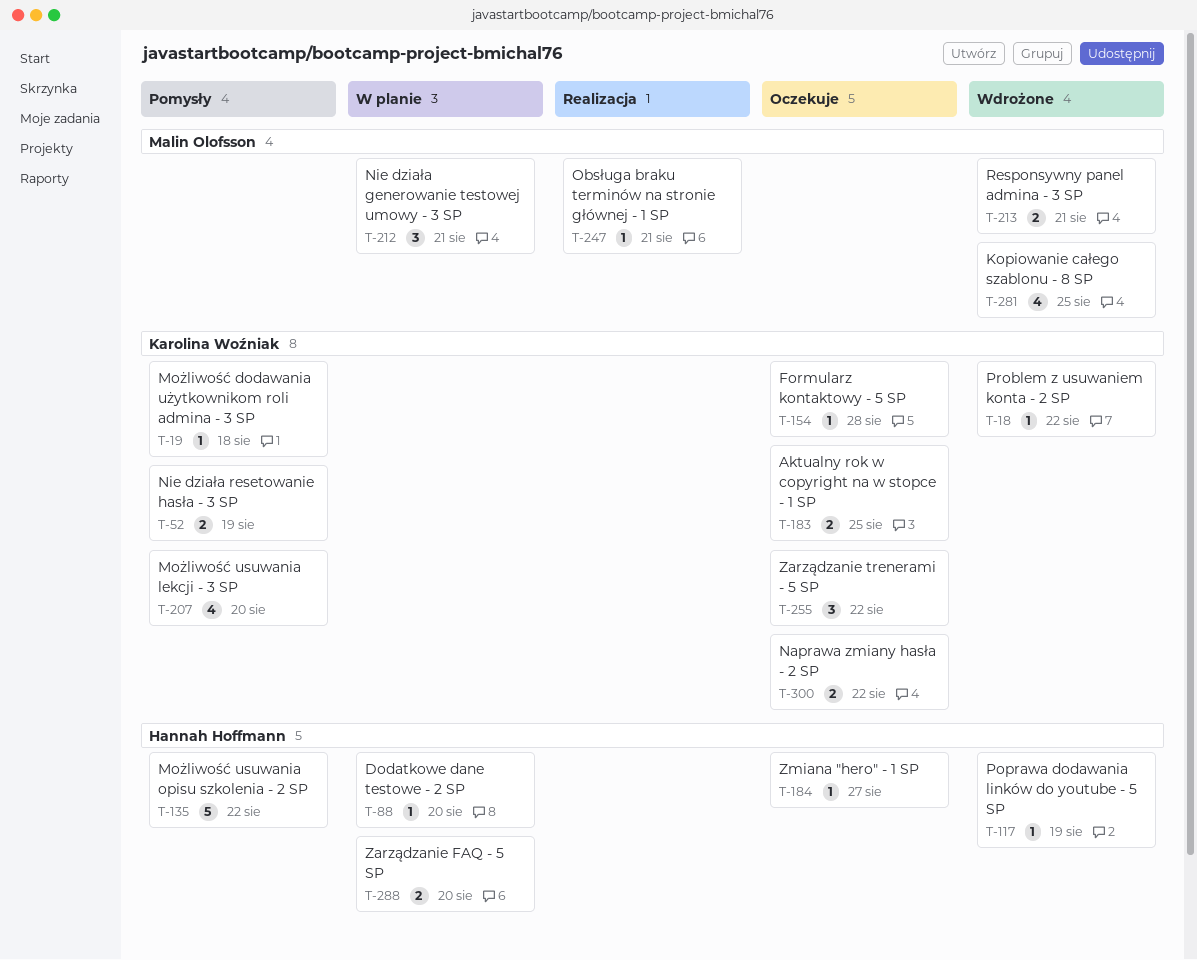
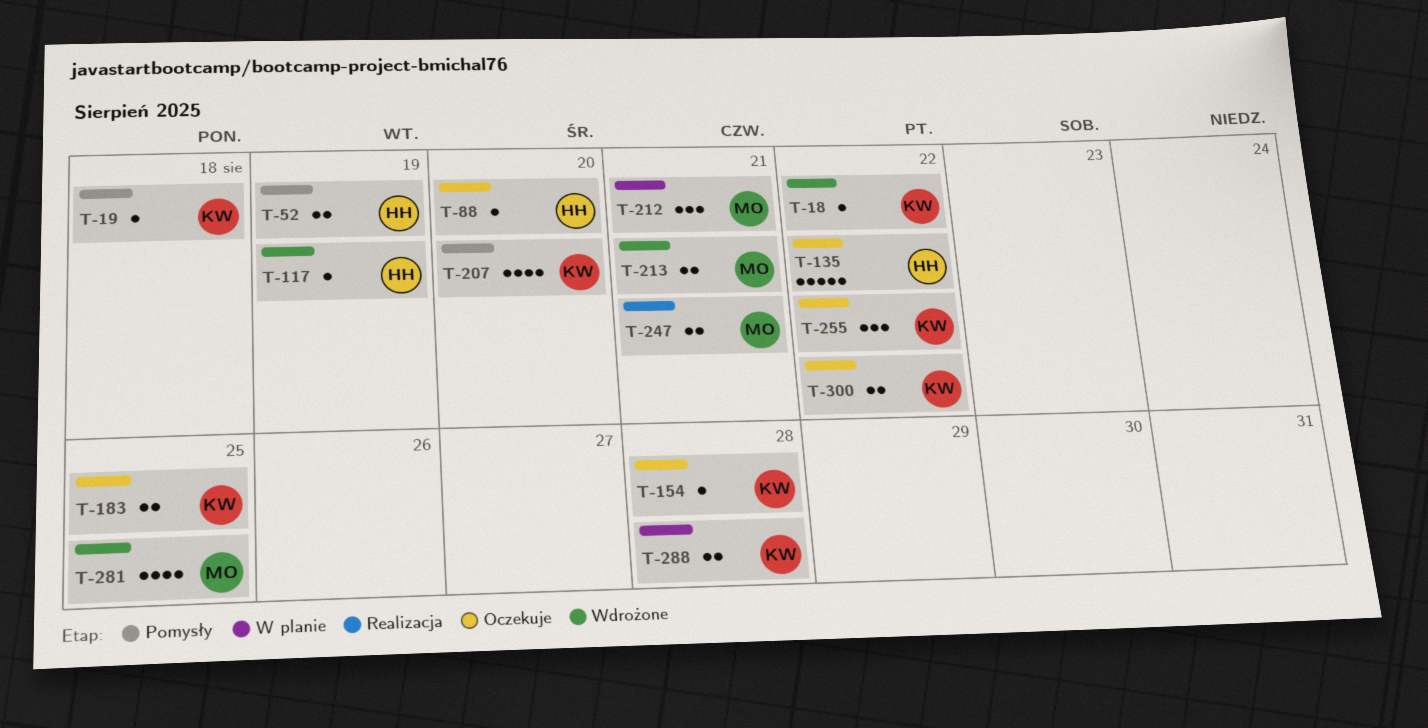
T-52, owner: Karolina Woźniak -> Hannah Hoffmann
T-88, status: W planie -> Oczekuje
T-135, status: Pomysły -> Oczekuje
T-184: present -> none
T-247, estimate: 1 -> 2
T-288, owner: Hannah Hoffmann -> Karolina Woźniak
T-288, due: Aug 20 -> Aug 28

